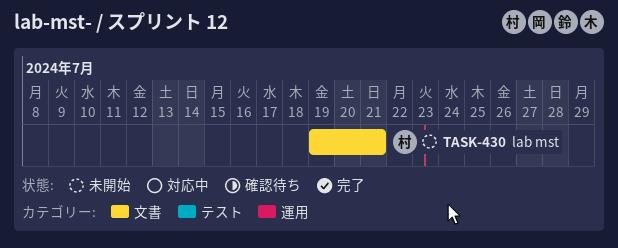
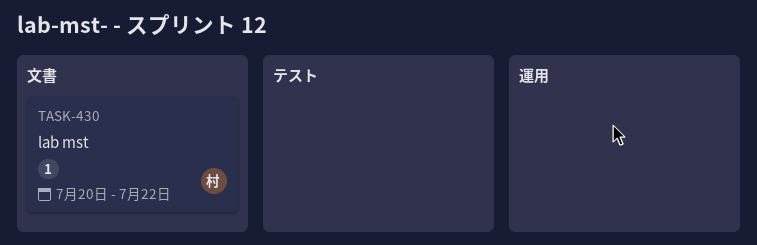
TASK-430, start: Jul 19 -> Jul 20
TASK-430, due: Jul 21 -> Jul 22

